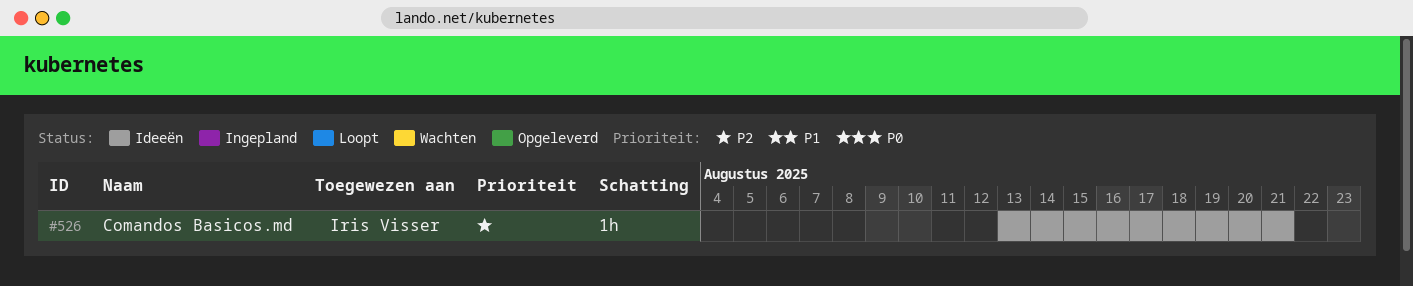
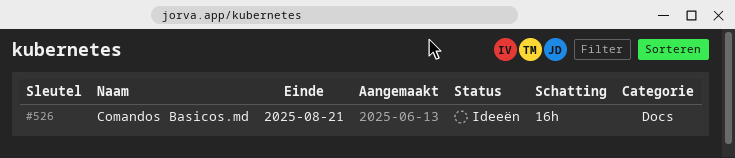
#526, estimate: 1h -> 16h

